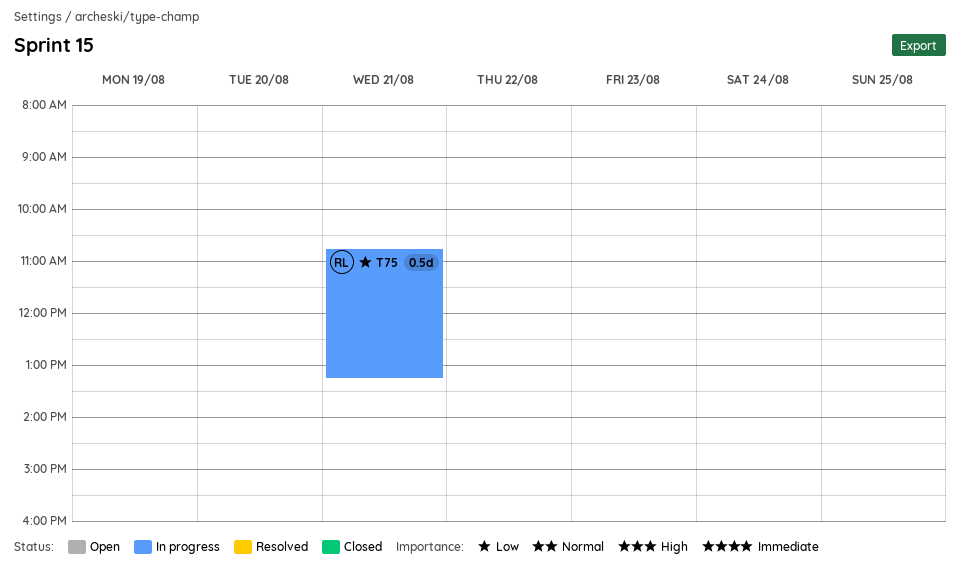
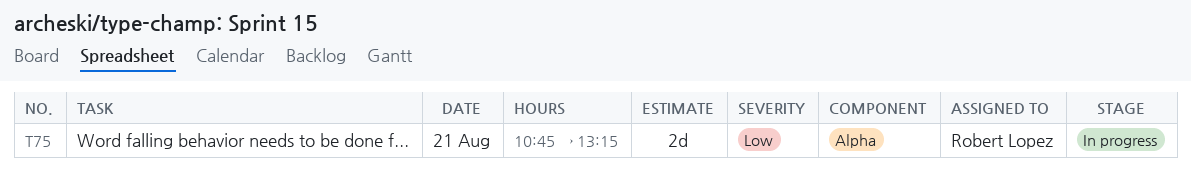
T75, estimate: 0.5d -> 2d

